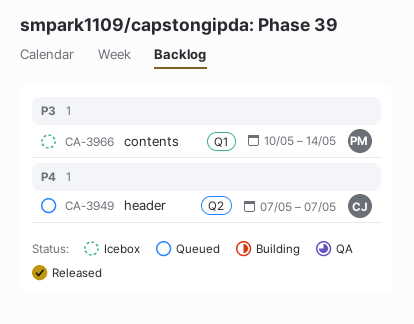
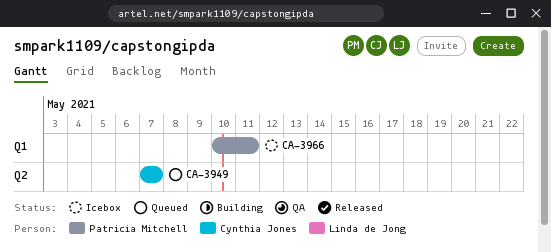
CA-3966, due: May 14 -> May 11

